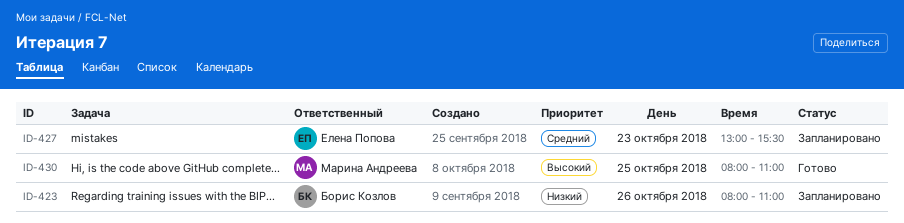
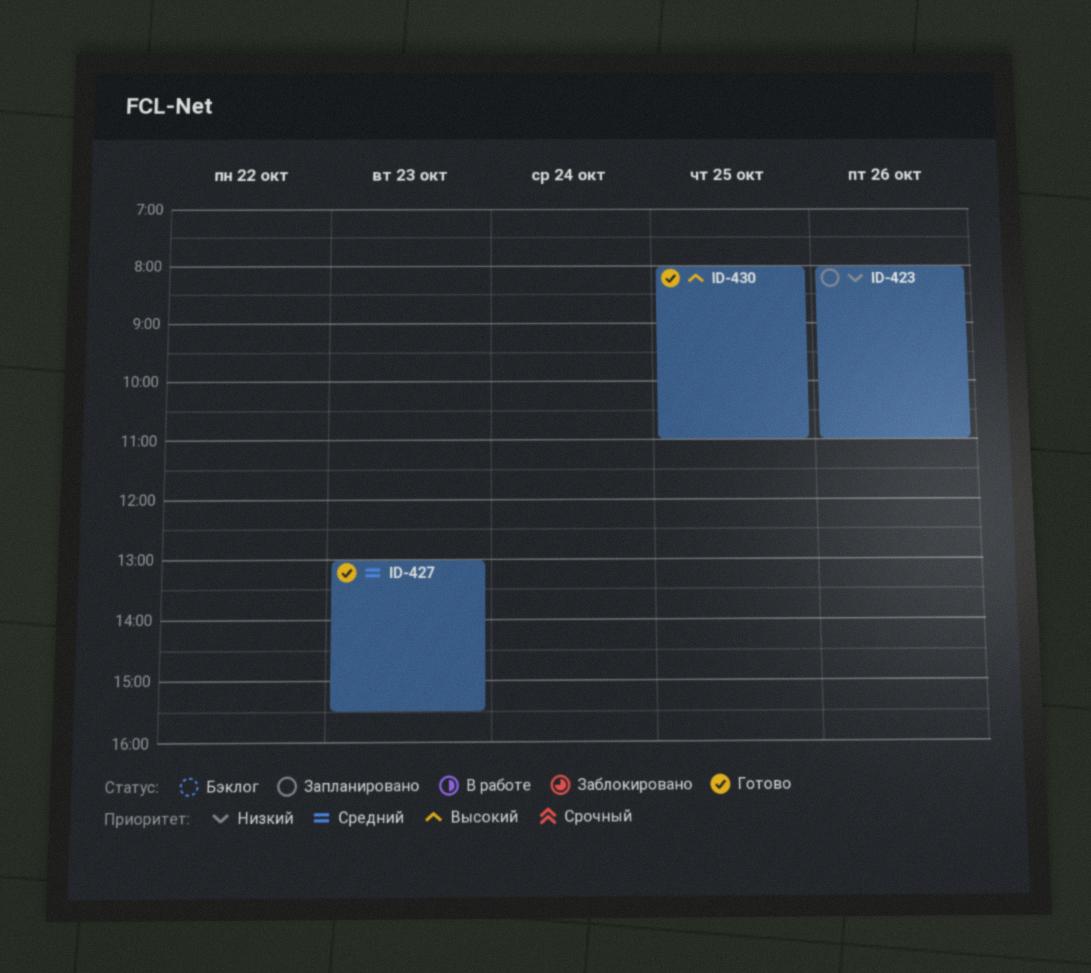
ID-427, status: Запланировано -> Готово

